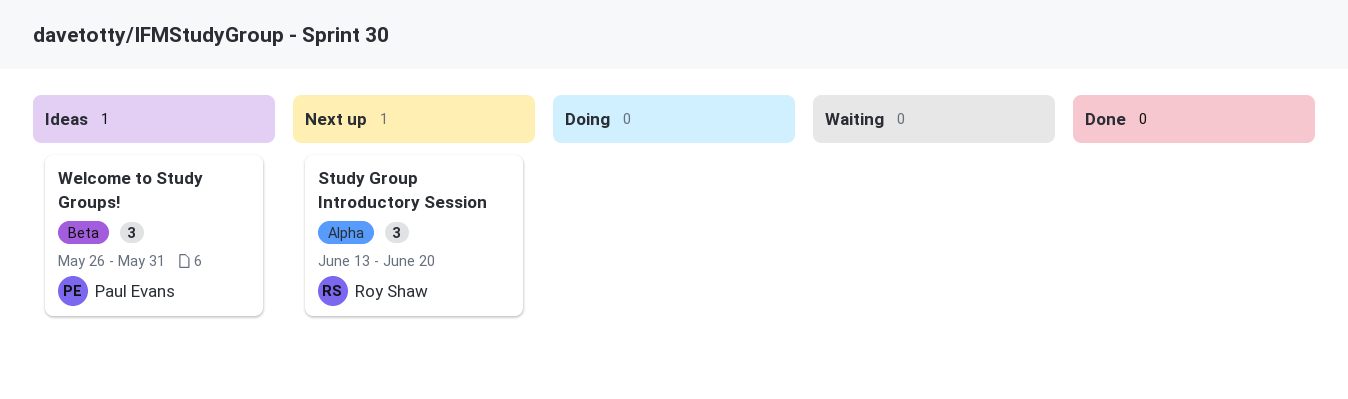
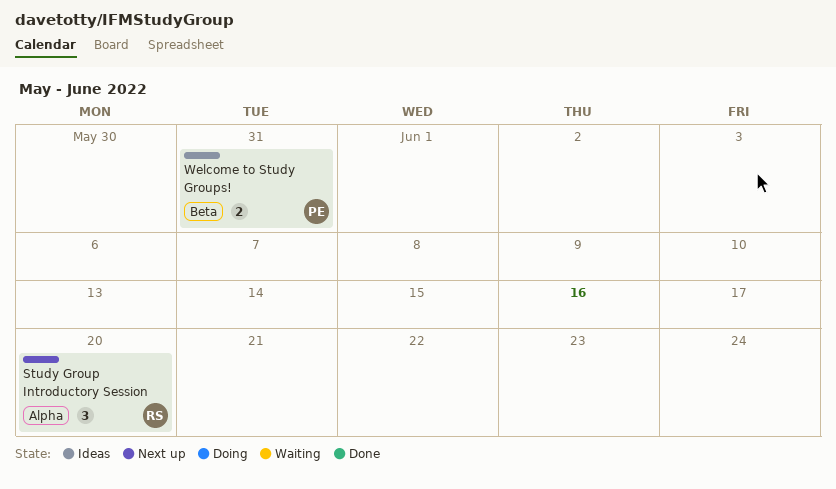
Welcome to Study Groups!, estimate: 3 -> 2

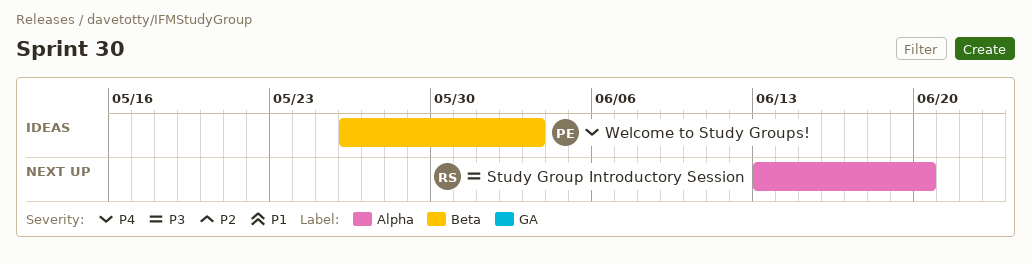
Welcome to Study Groups!, due: May 31 -> Jun 3

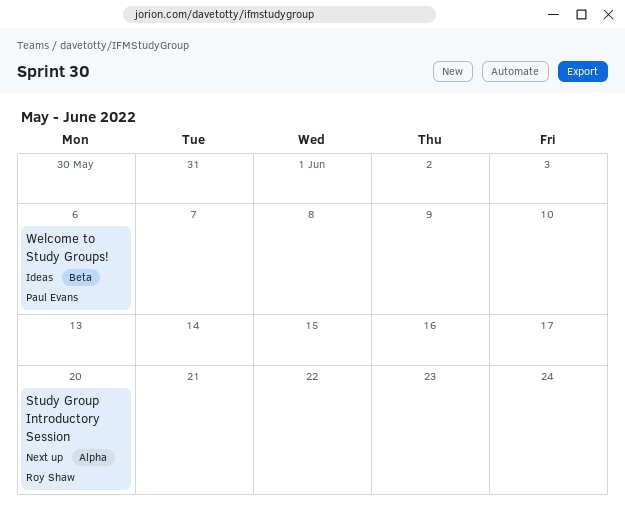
Welcome to Study Groups!, due: Jun 3 -> Jun 6

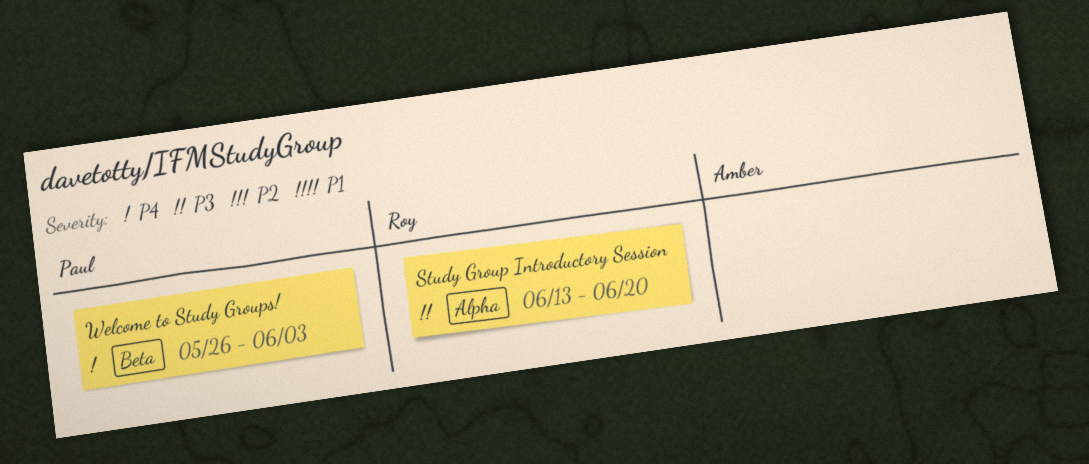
Welcome to Study Groups!, due: Jun 6 -> Jun 3

